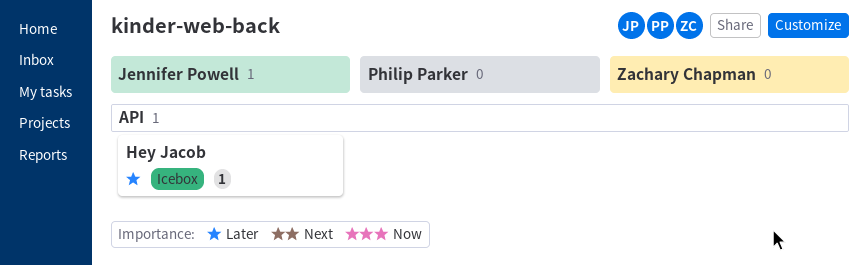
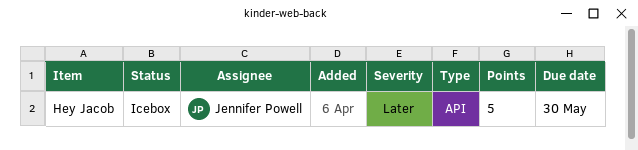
Hey Jacob, estimate: 1 -> 5

